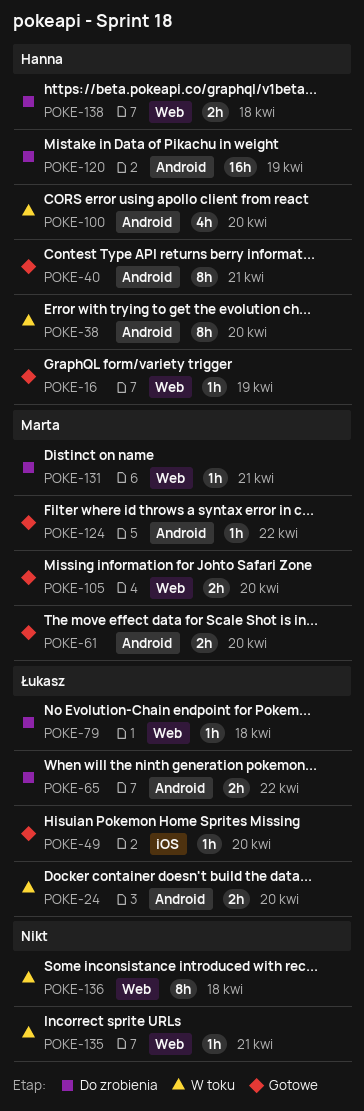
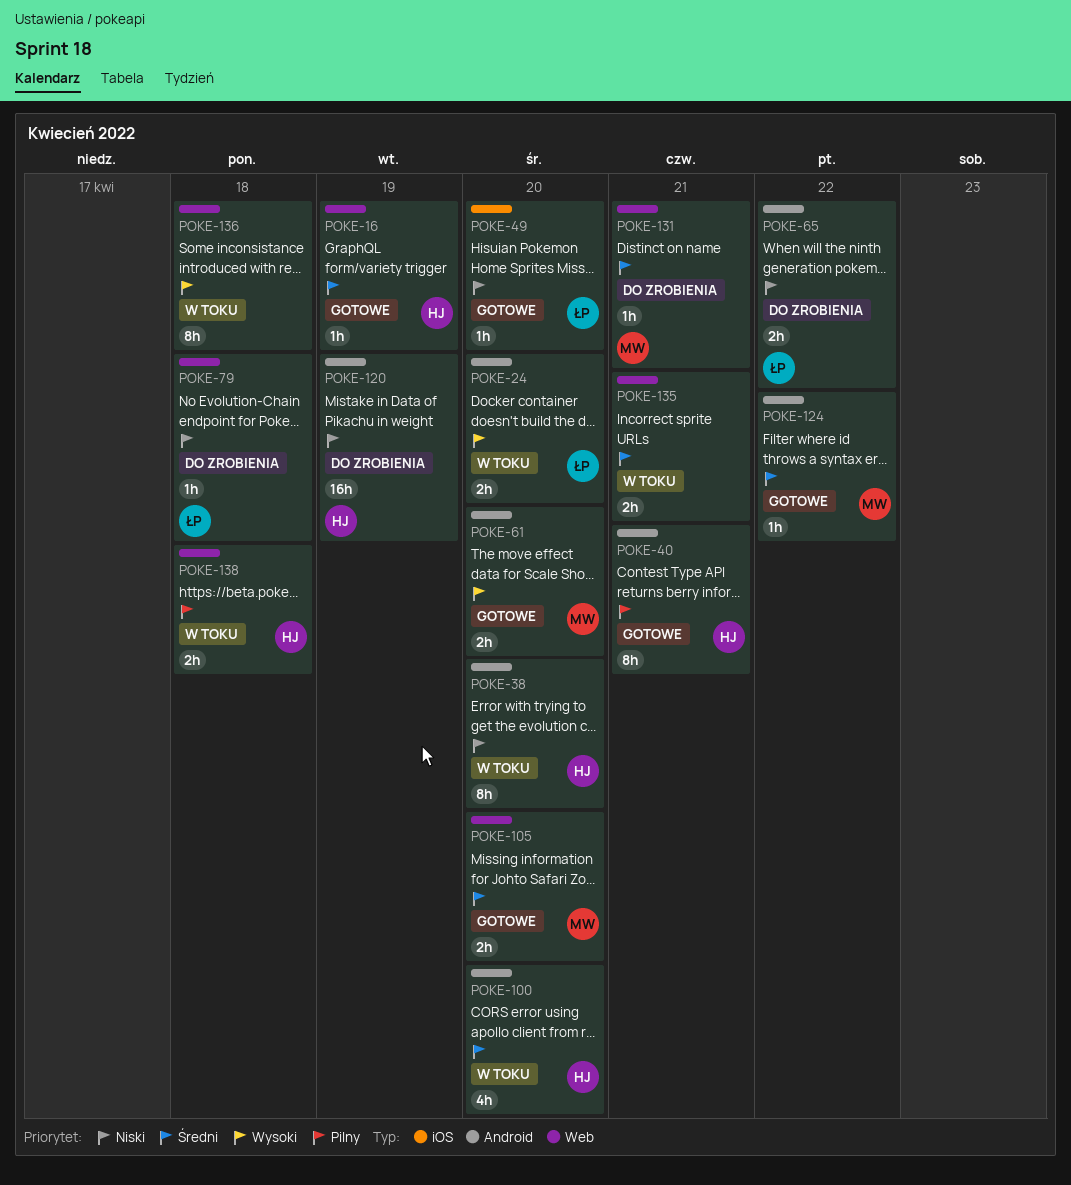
POKE-135, estimate: 1h -> 2h
POKE-138, status: Do zrobienia -> W toku

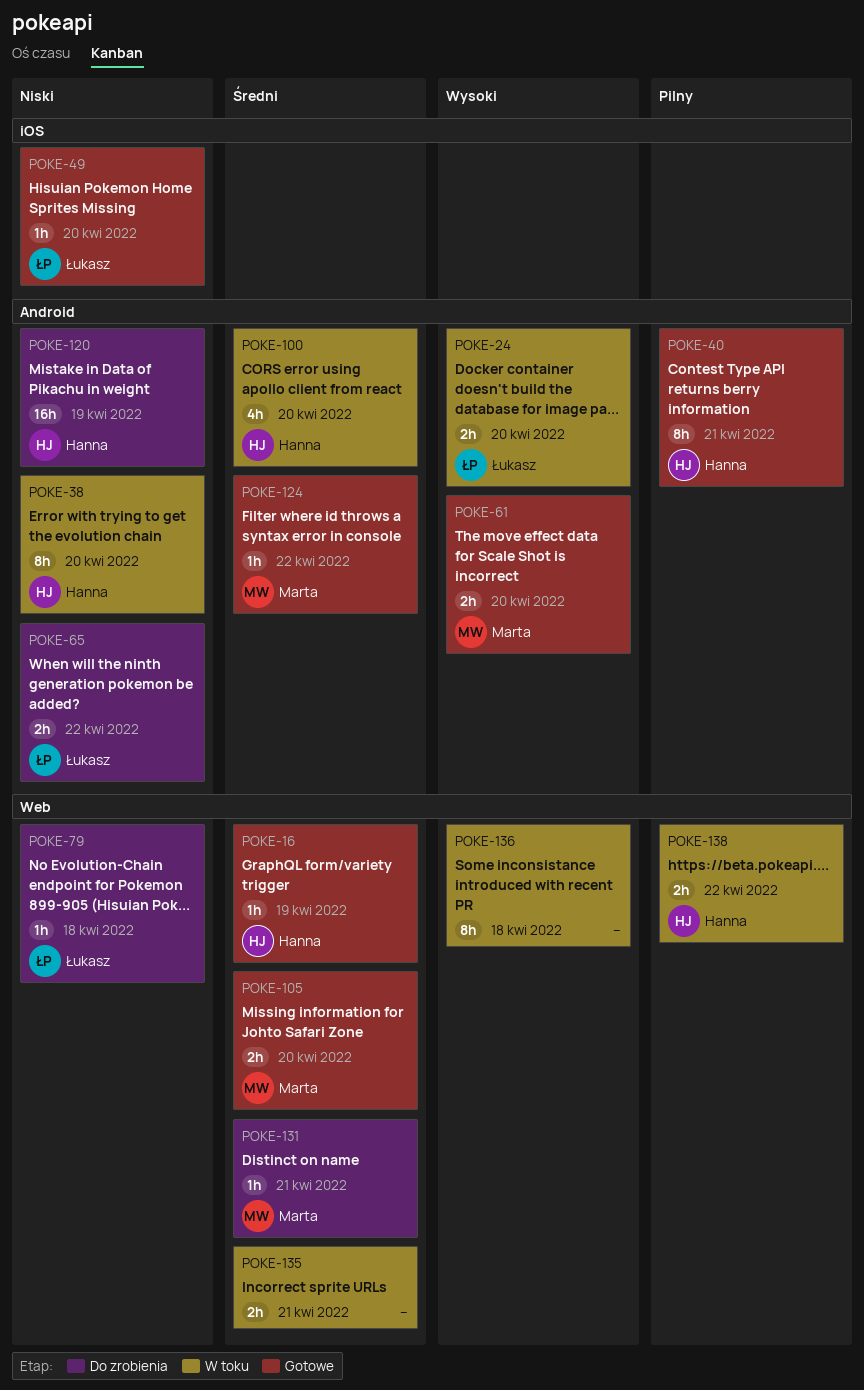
POKE-138, due: Apr 18 -> Apr 22

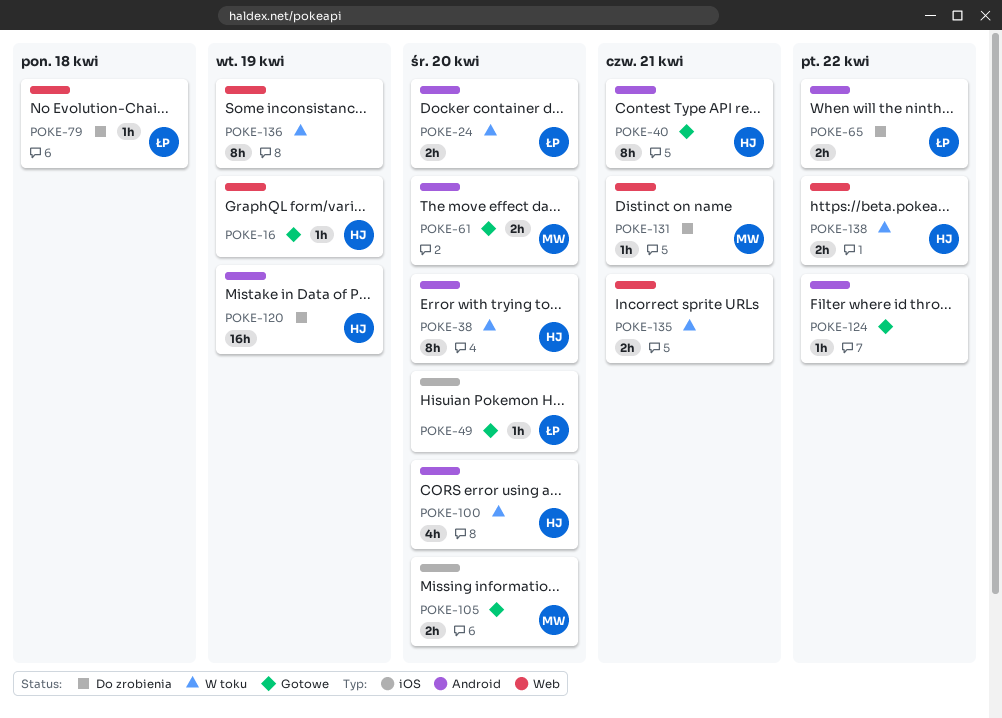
POKE-105, label: Web -> iOS
POKE-124, owner: Marta -> none
POKE-136, due: Apr 18 -> Apr 19

